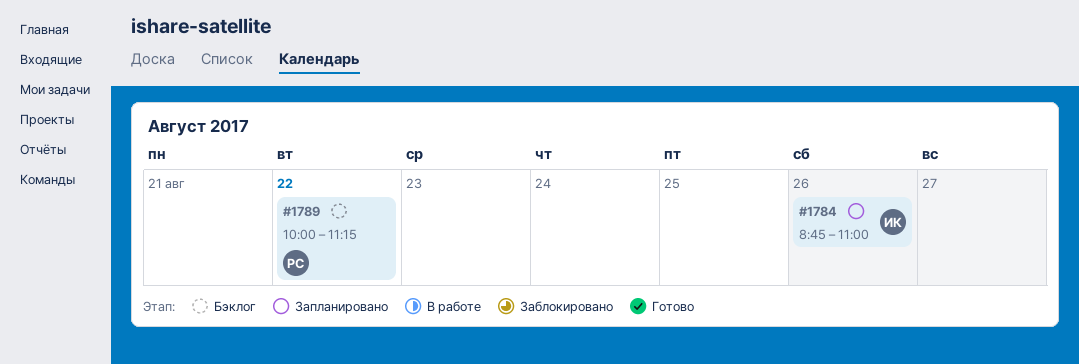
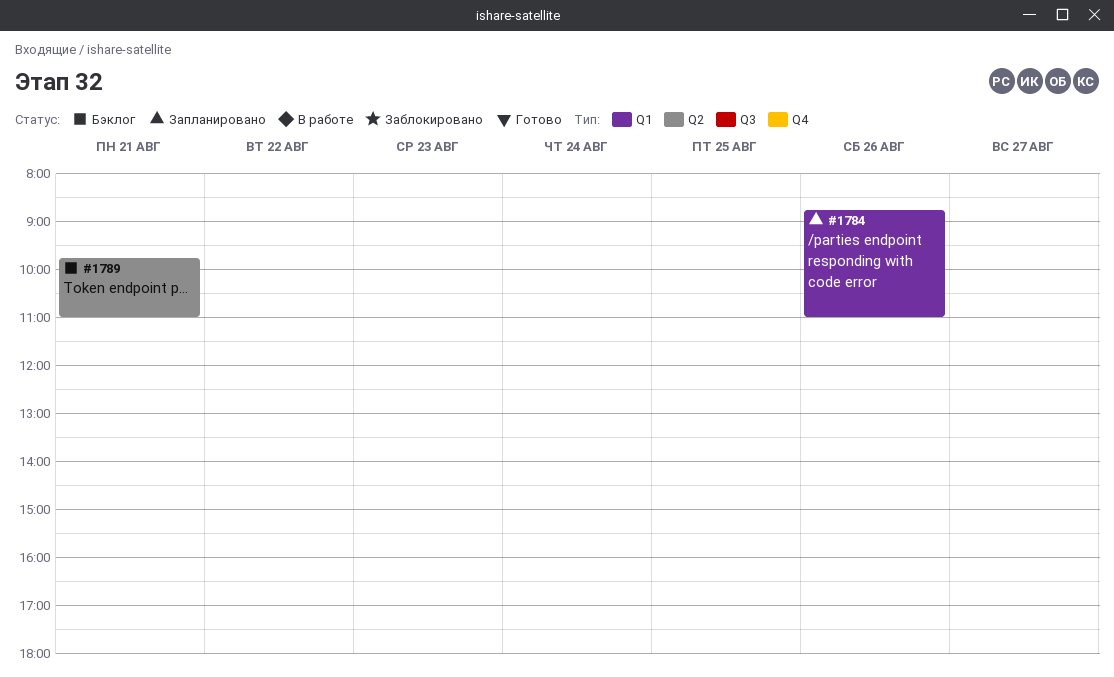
#1789, day: Aug 22 -> Aug 21
#1789, begins: 10:00 -> 09:45
#1789, ends: 11:15 -> 11:00

